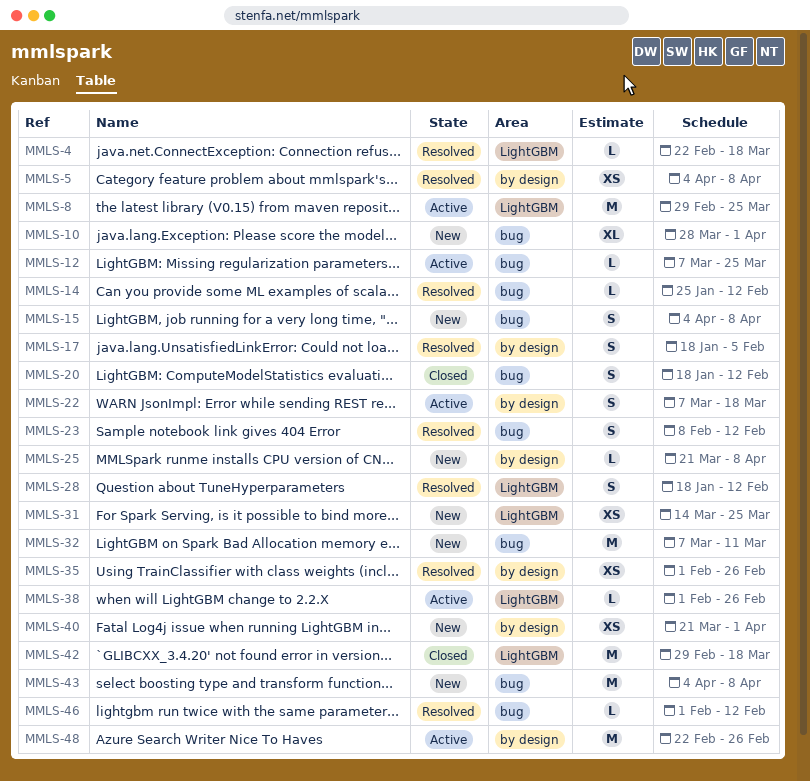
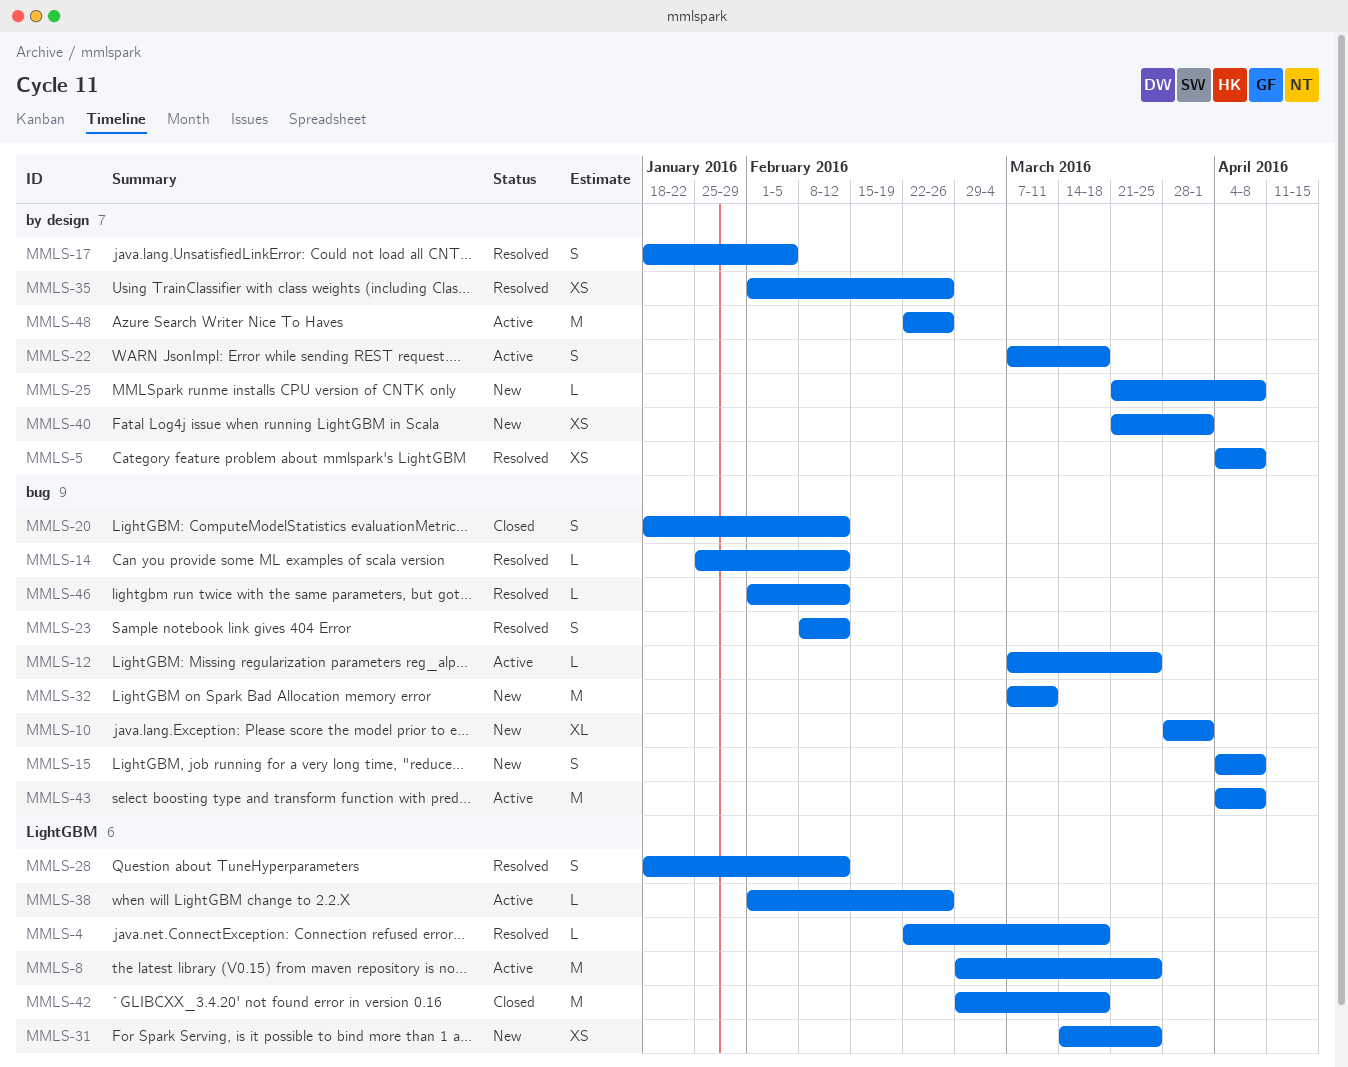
MMLS-43, status: New -> Active

